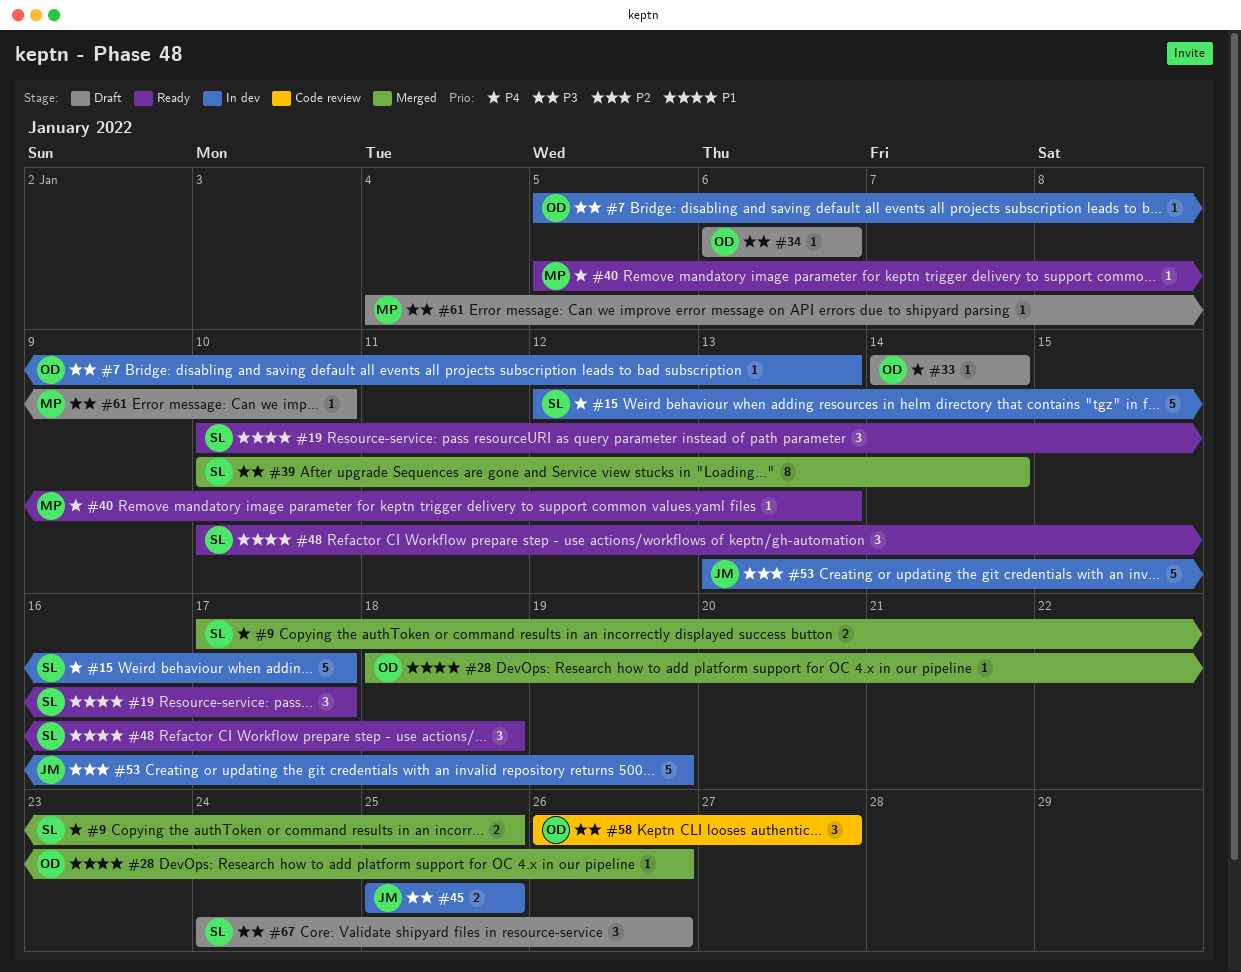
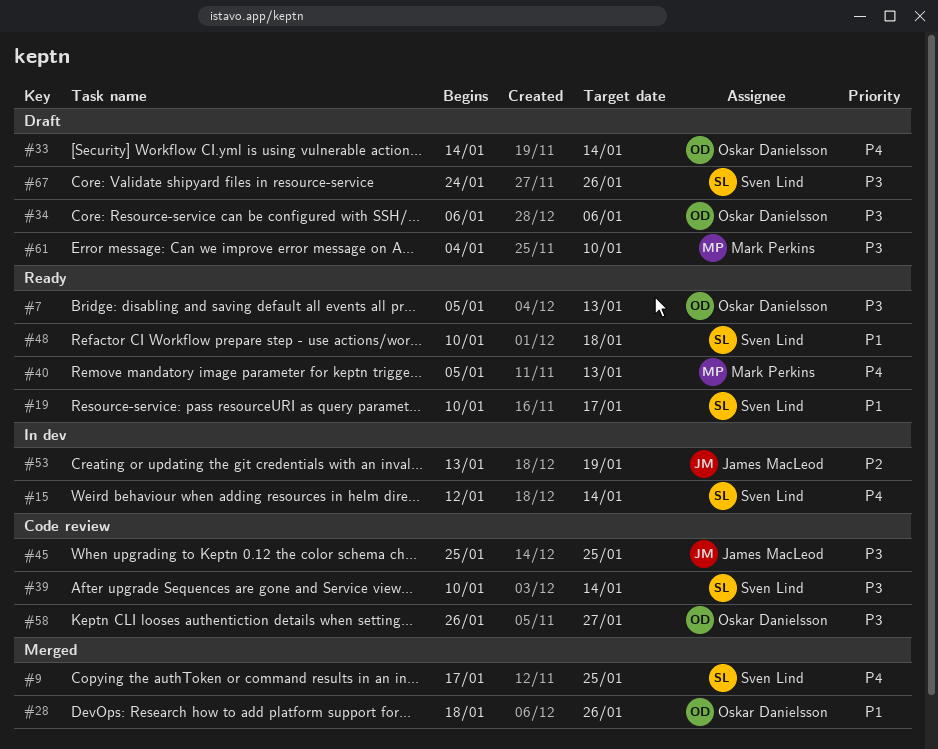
#7, status: In dev -> Ready
#15, due: Jan 17 -> Jan 14
#39, status: Merged -> Code review
#45, status: In dev -> Code review

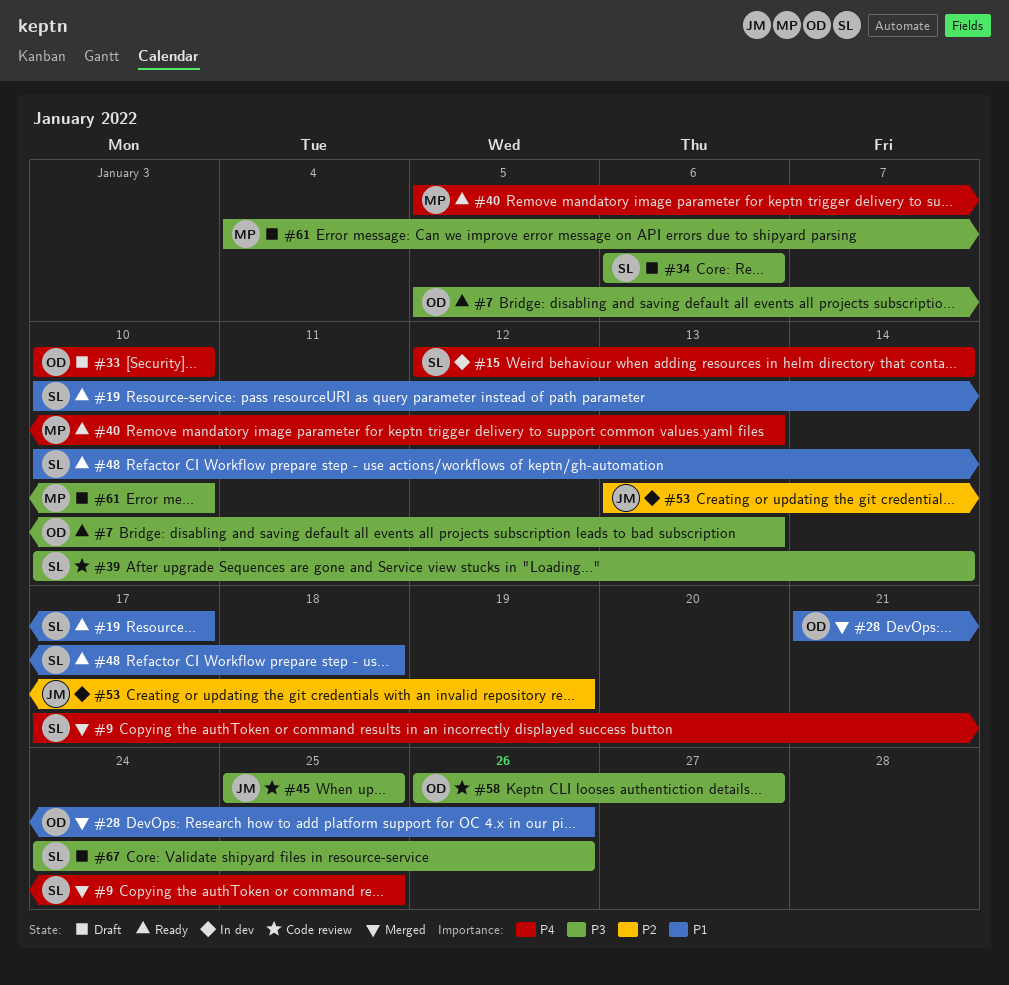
#28, start: Jan 18 -> Jan 21
#33, start: Jan 14 -> Jan 10
#33, due: Jan 14 -> Jan 10
#34, owner: Oskar Danielsson -> Sven Lind

